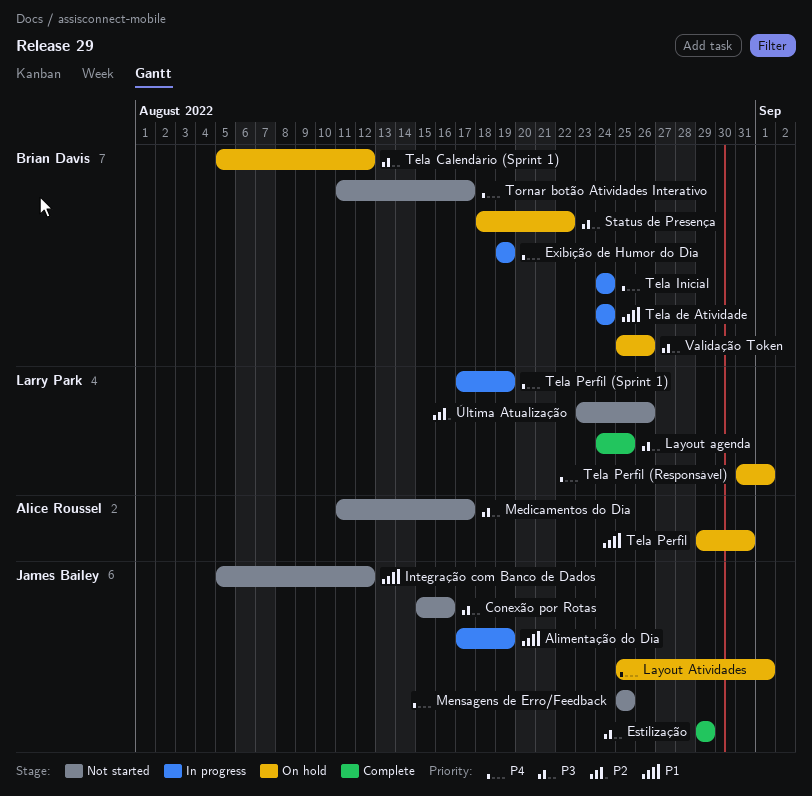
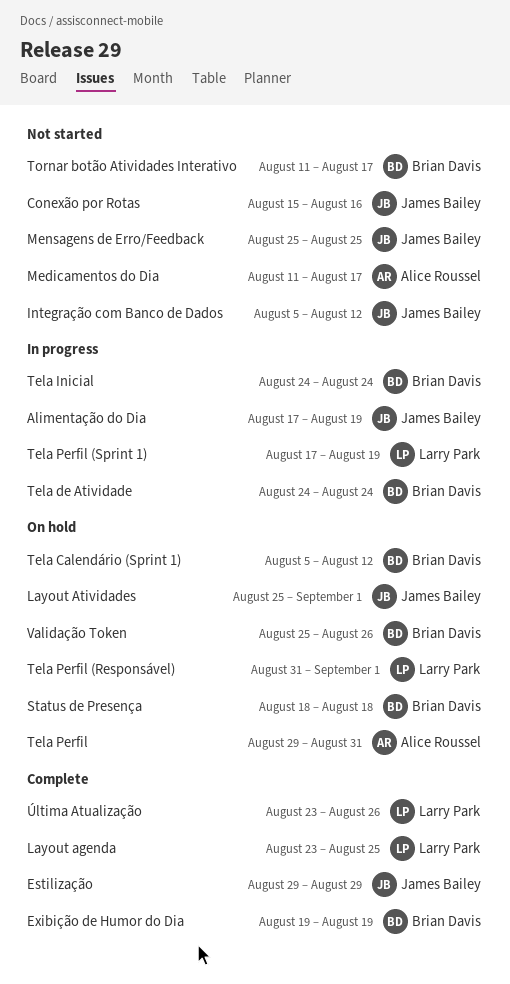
Exibição de Humor do Dia, status: In progress -> Complete
Layout agenda, start: Aug 24 -> Aug 23
Status de Presença, due: Aug 22 -> Aug 18
Última Atualização, status: Not started -> Complete

